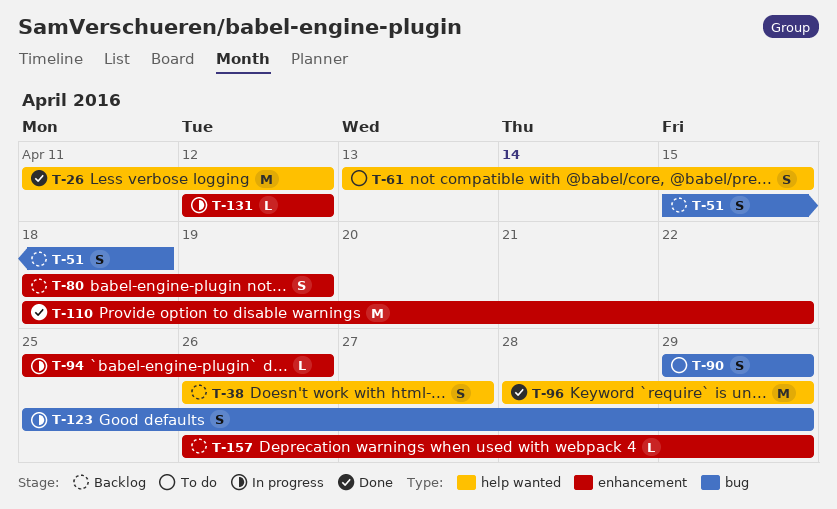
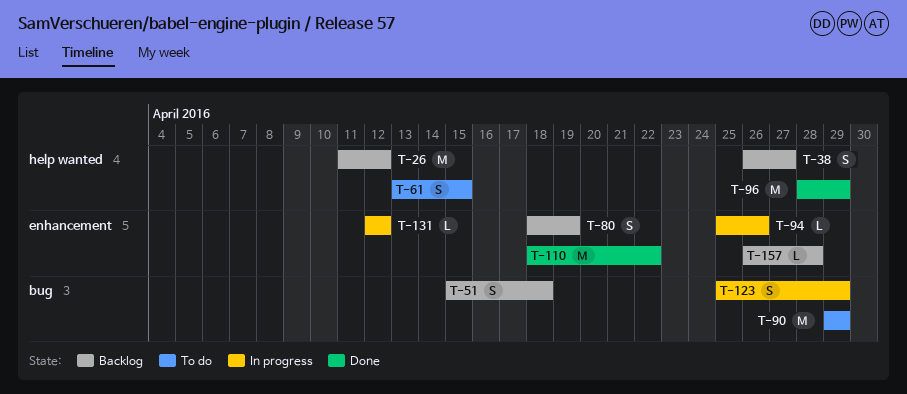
T-26, status: Done -> Backlog
T-90, estimate: S -> M
T-157, due: Apr 29 -> Apr 28

